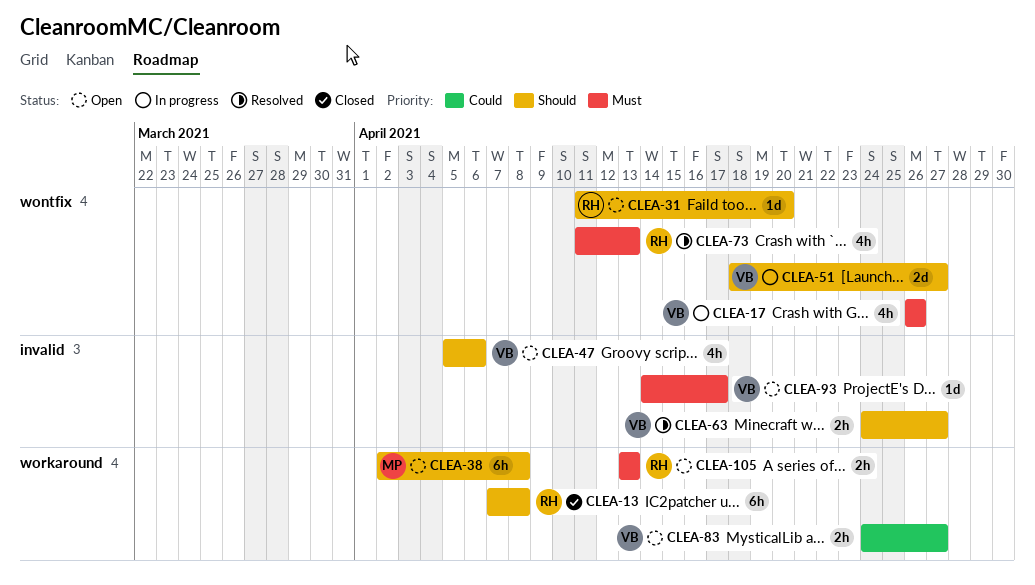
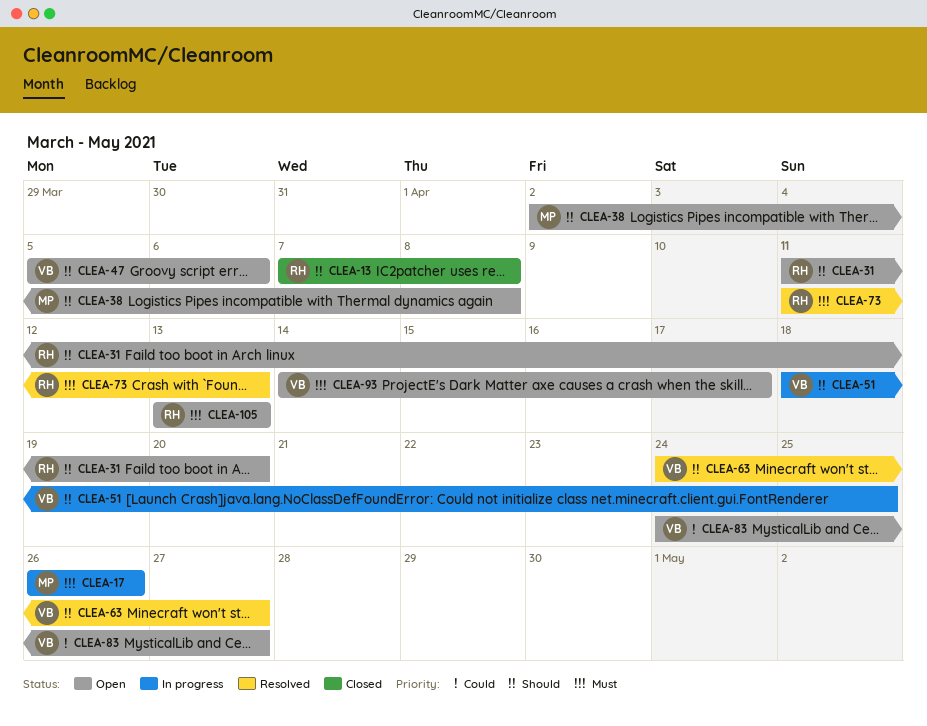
CLEA-17, owner: VB -> MP
CLEA-51, due: Apr 27 -> Apr 25

